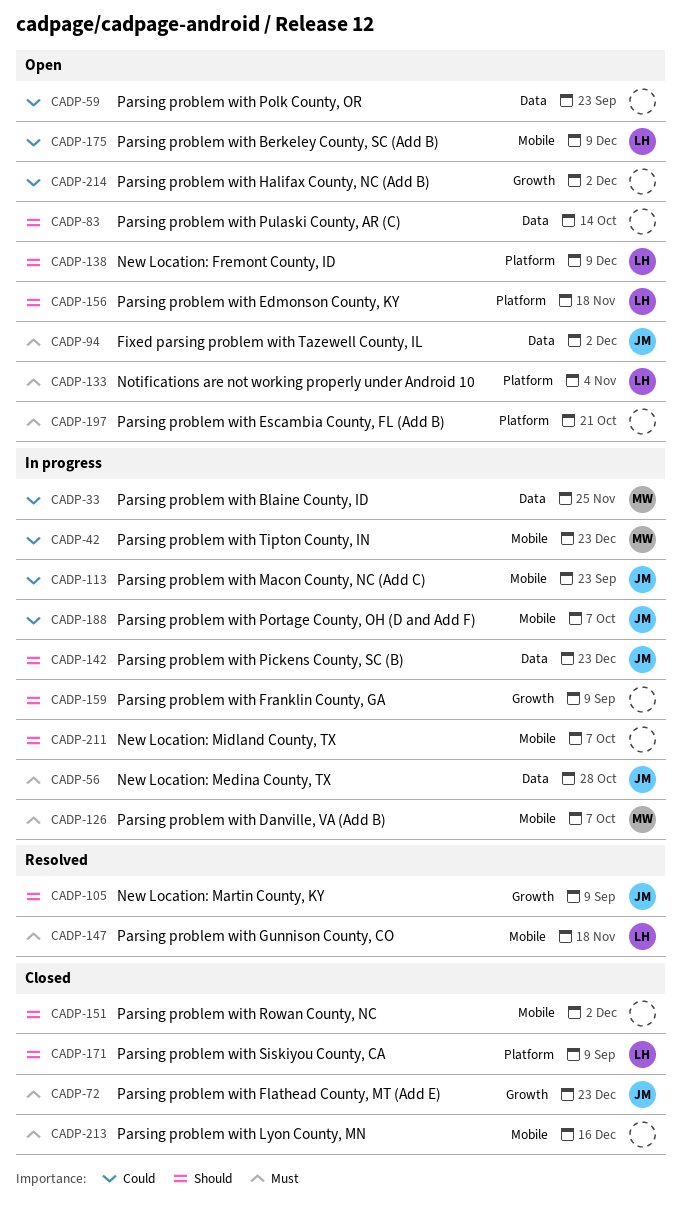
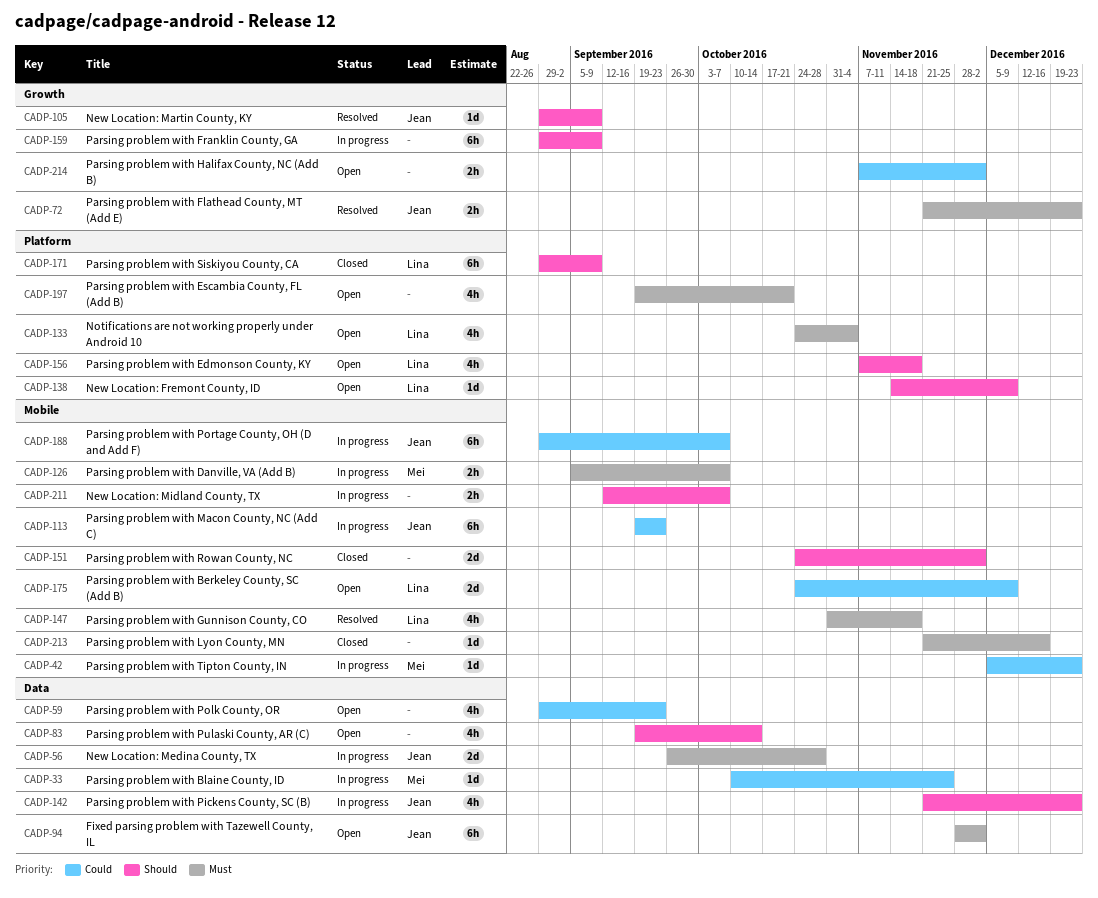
CADP-72, status: Closed -> Resolved

